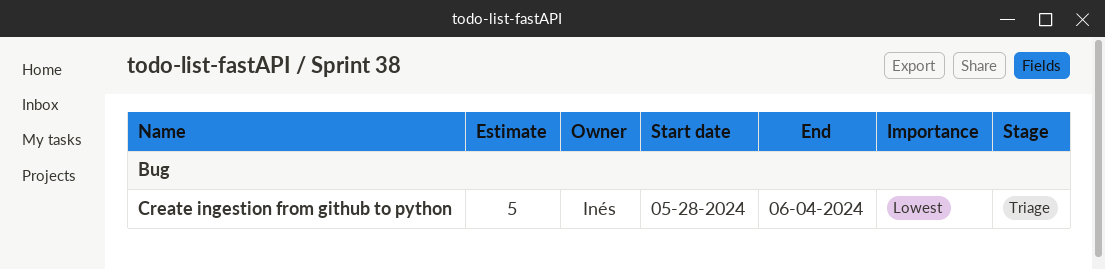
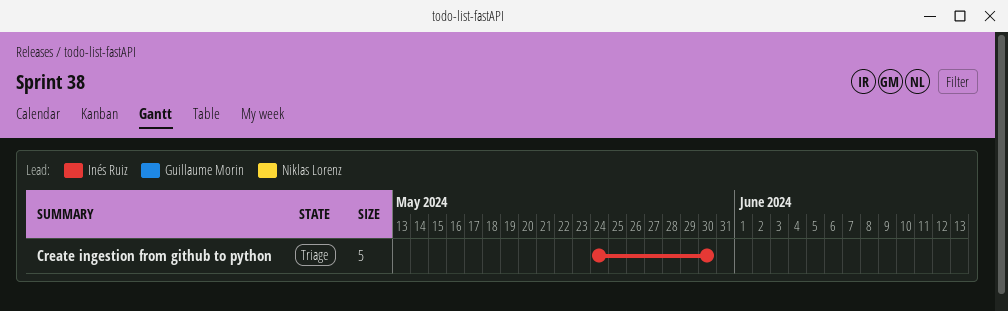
Create ingestion from github to python, start: May 28 -> May 24
Create ingestion from github to python, due: Jun 4 -> May 30

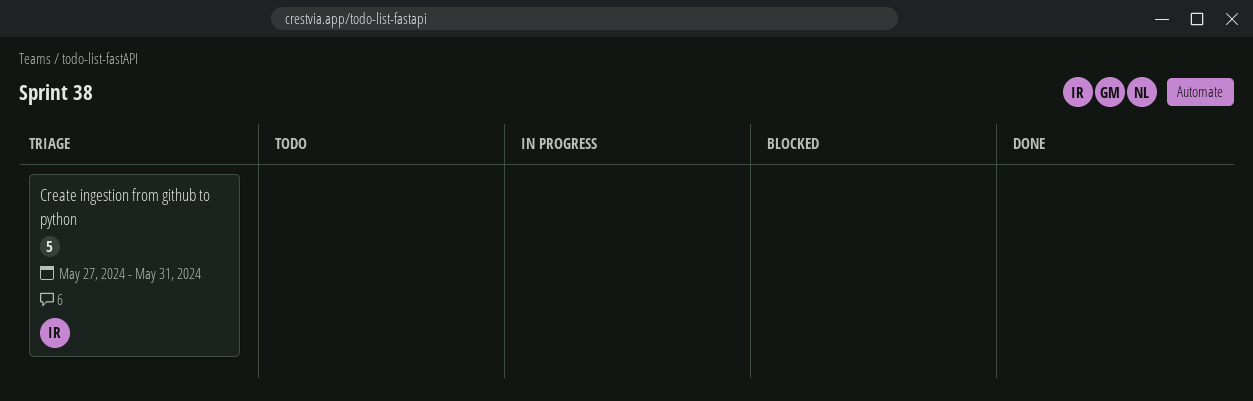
Create ingestion from github to python, start: May 24 -> May 27
Create ingestion from github to python, due: May 30 -> May 31

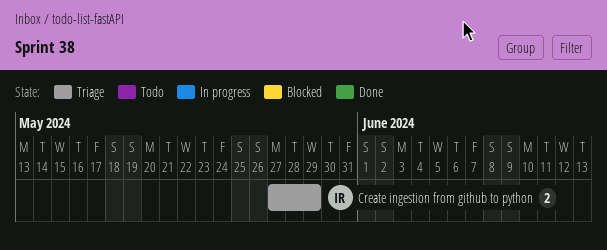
Create ingestion from github to python, estimate: 5 -> 2
Create ingestion from github to python, due: May 31 -> May 29

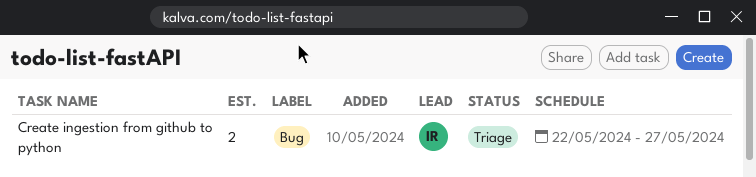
Create ingestion from github to python, start: May 27 -> May 22
Create ingestion from github to python, due: May 29 -> May 27

